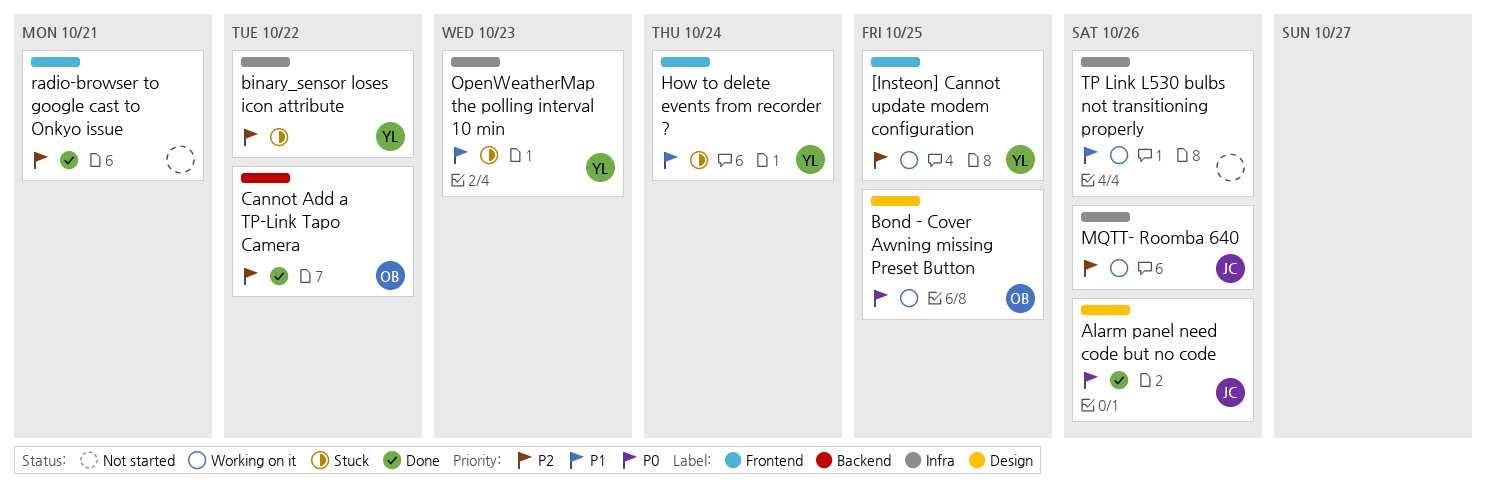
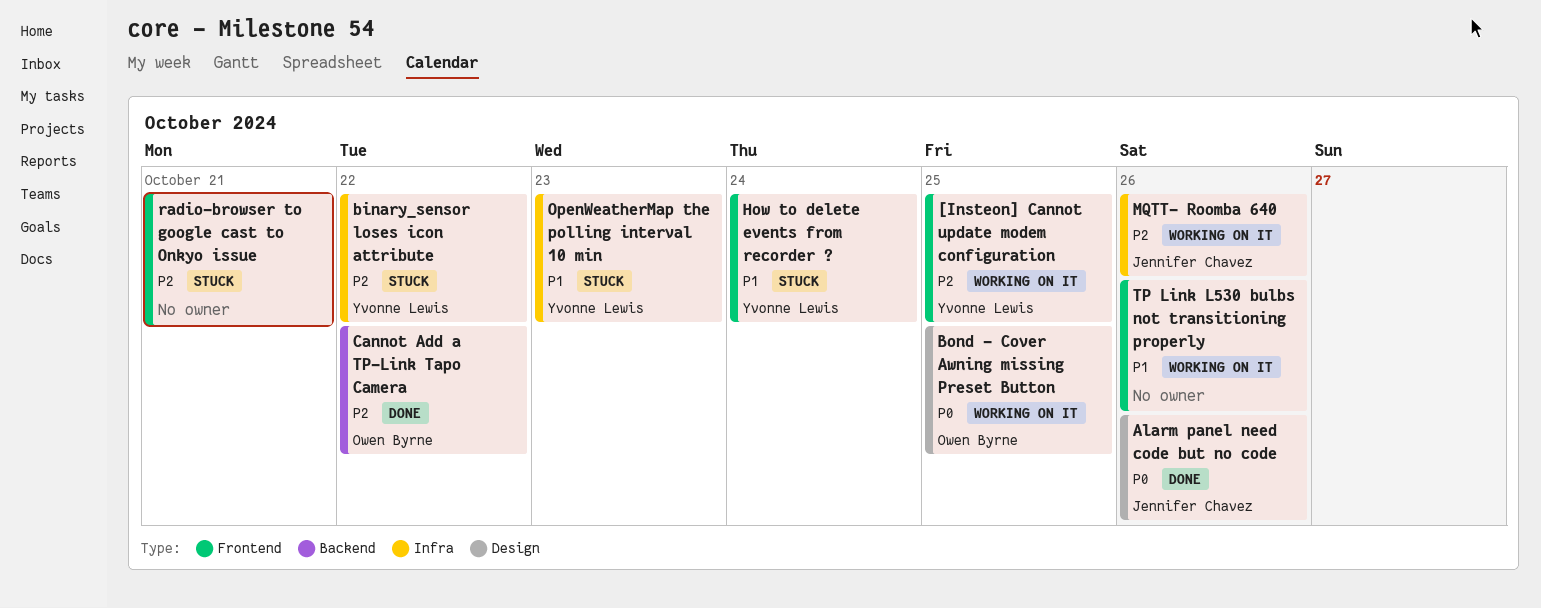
radio-browser to google cast to Onkyo issue, status: Done -> Stuck
TP Link L530 bulbs not transitioning properly, label: Infra -> Frontend

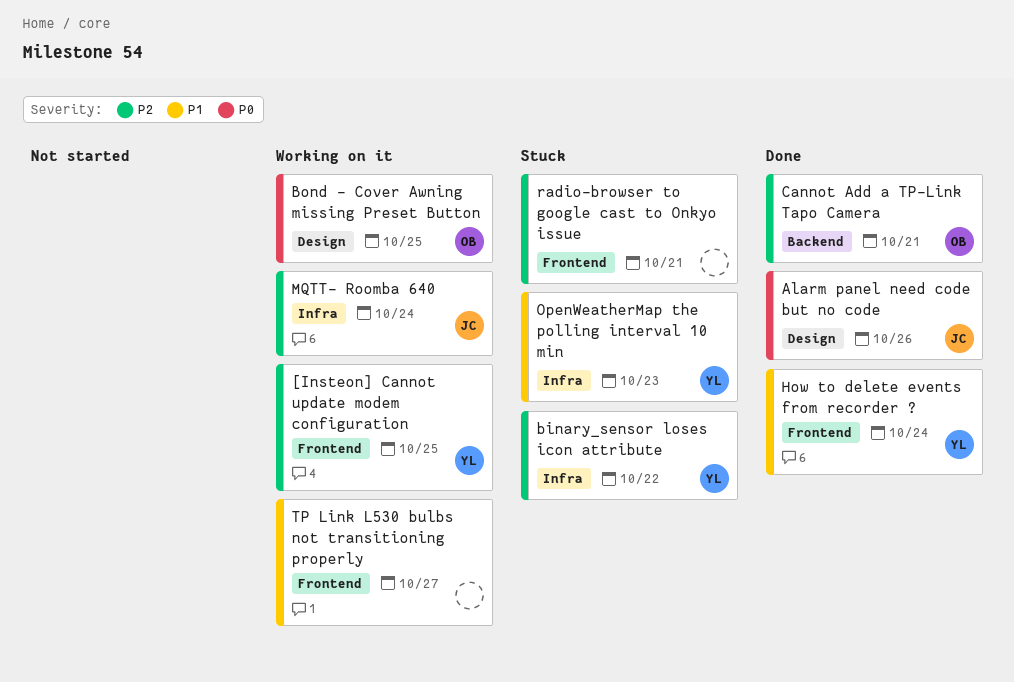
Cannot Add a TP-Link Tapo Camera, due: Oct 22 -> Oct 21
How to delete events from recorder ?, status: Stuck -> Done
MQTT- Roomba 640, due: Oct 26 -> Oct 24
TP Link L530 bulbs not transitioning properly, due: Oct 26 -> Oct 27

